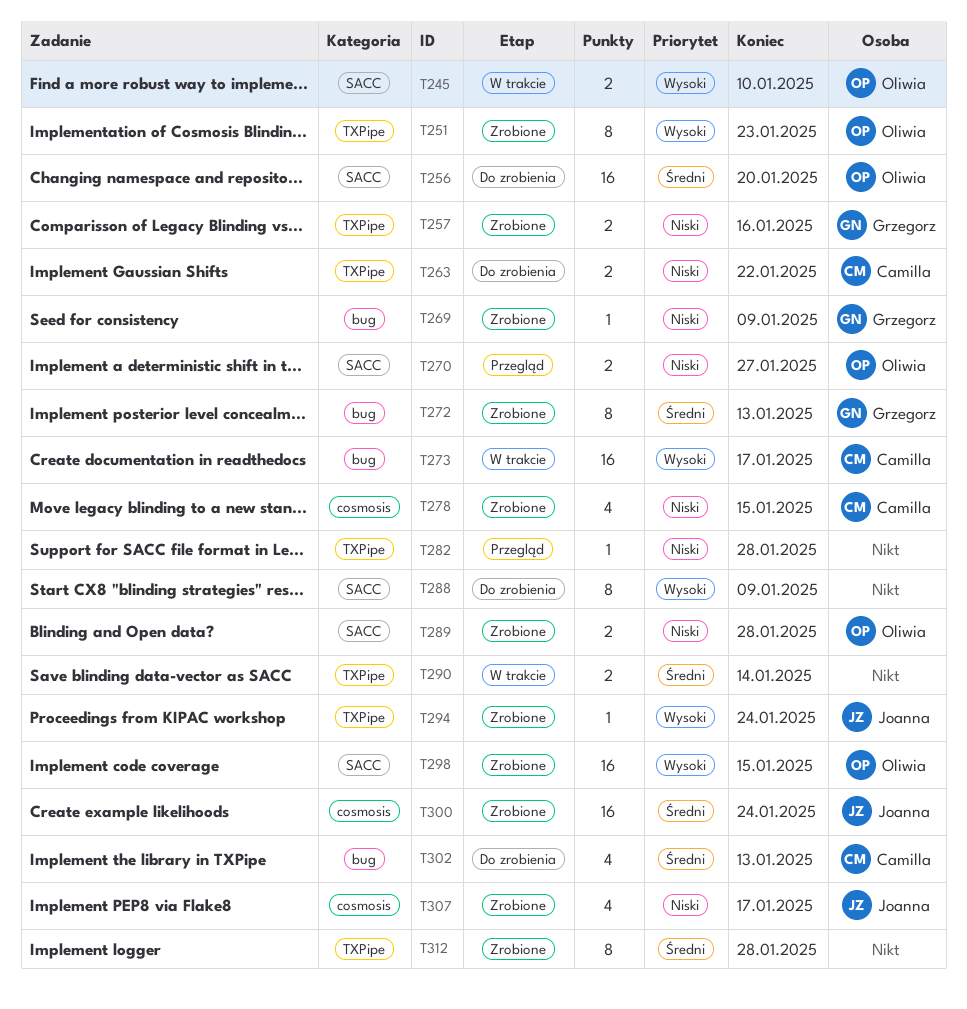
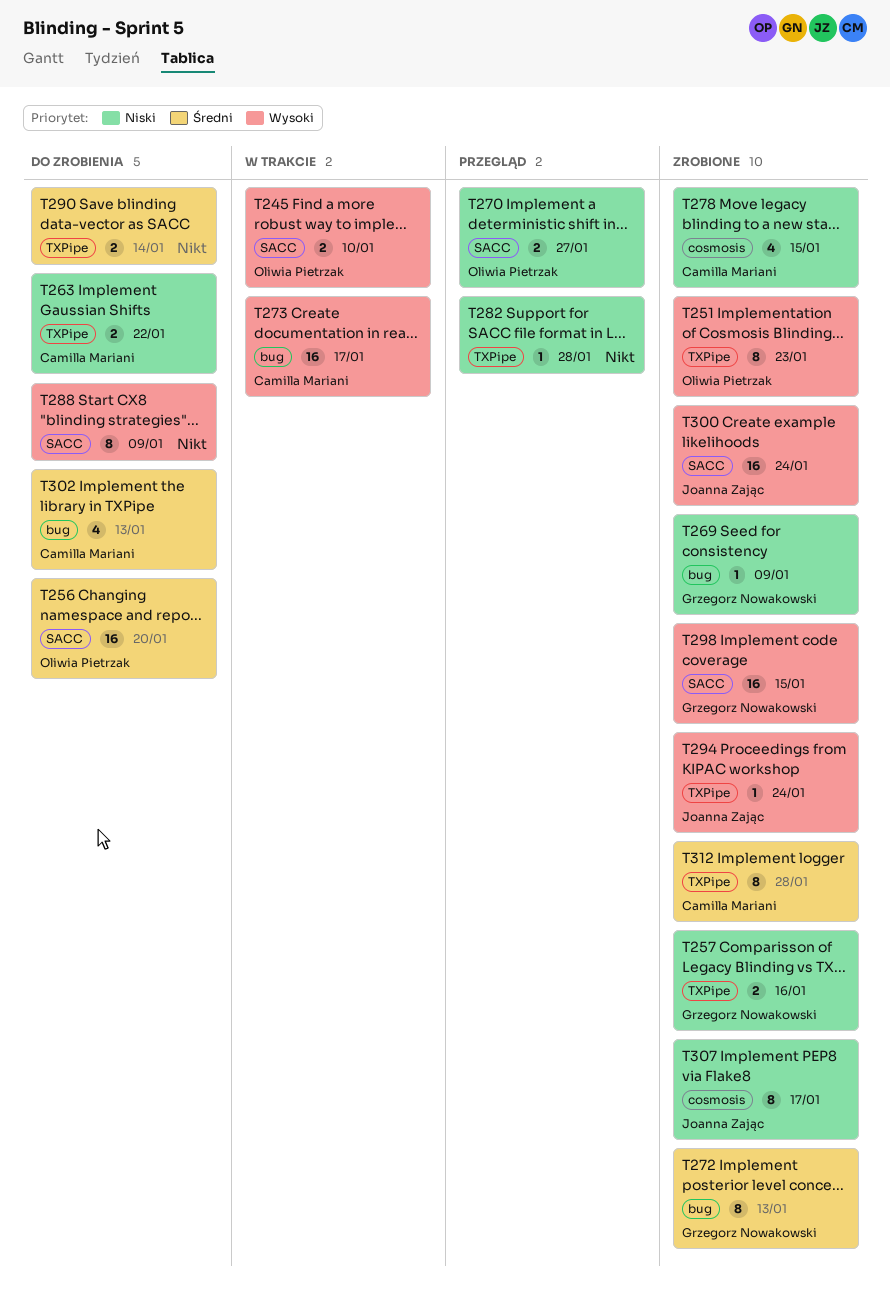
T289: present -> none
T290, status: W trakcie -> Do zrobienia
T298, owner: Oliwia Pietrzak -> Grzegorz Nowakowski
T300, priority: Średni -> Wysoki
T300, label: cosmosis -> SACC
T307, estimate: 4 -> 8
T312, owner: none -> Camilla Mariani

